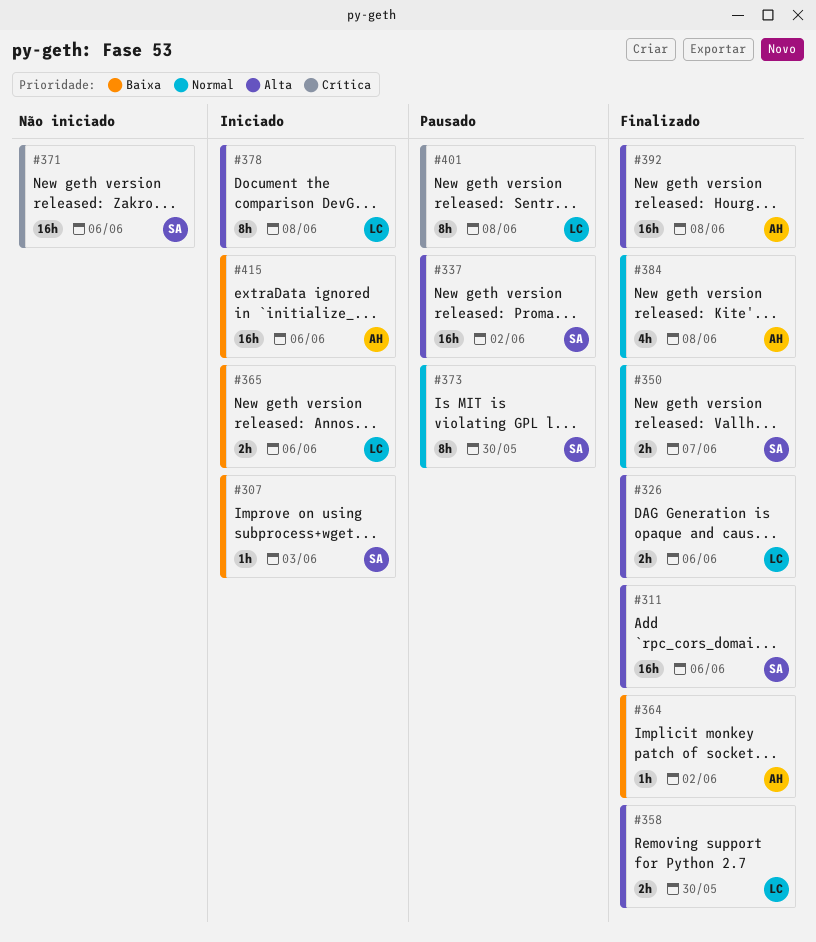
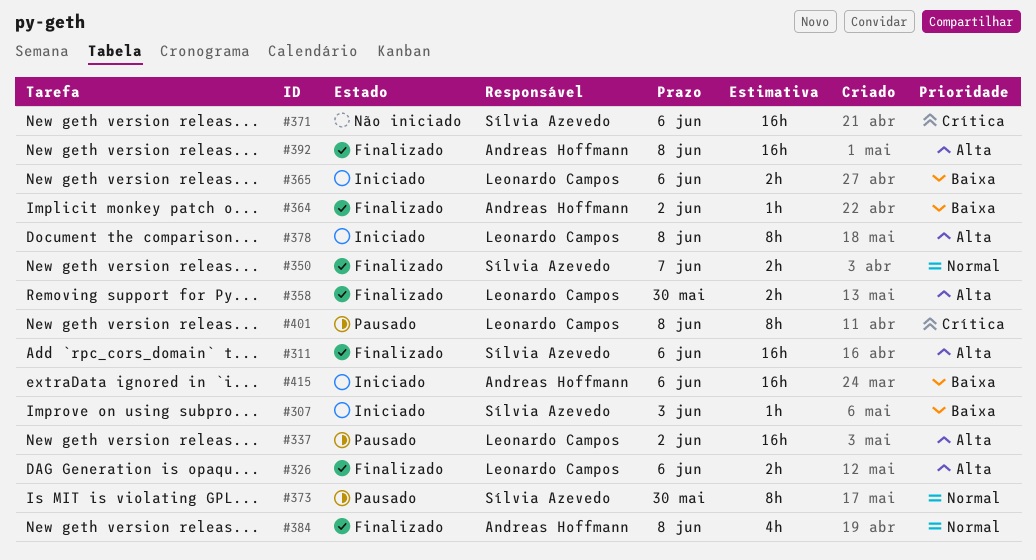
#337, owner: Sílvia Azevedo -> Leonardo Campos

